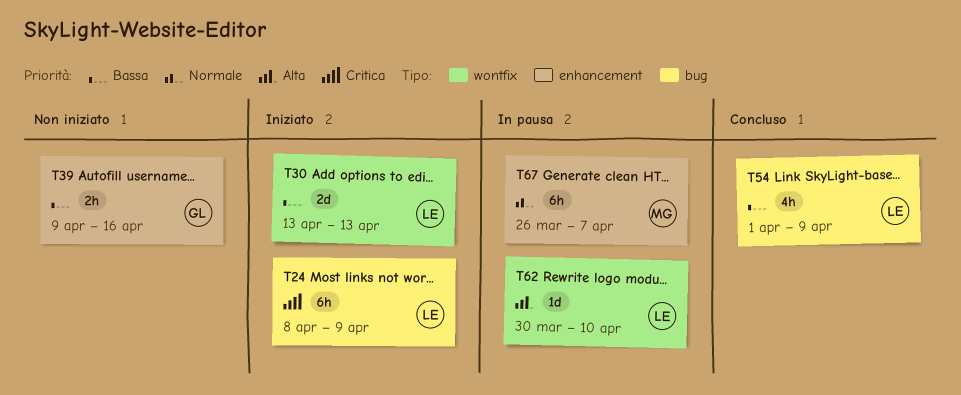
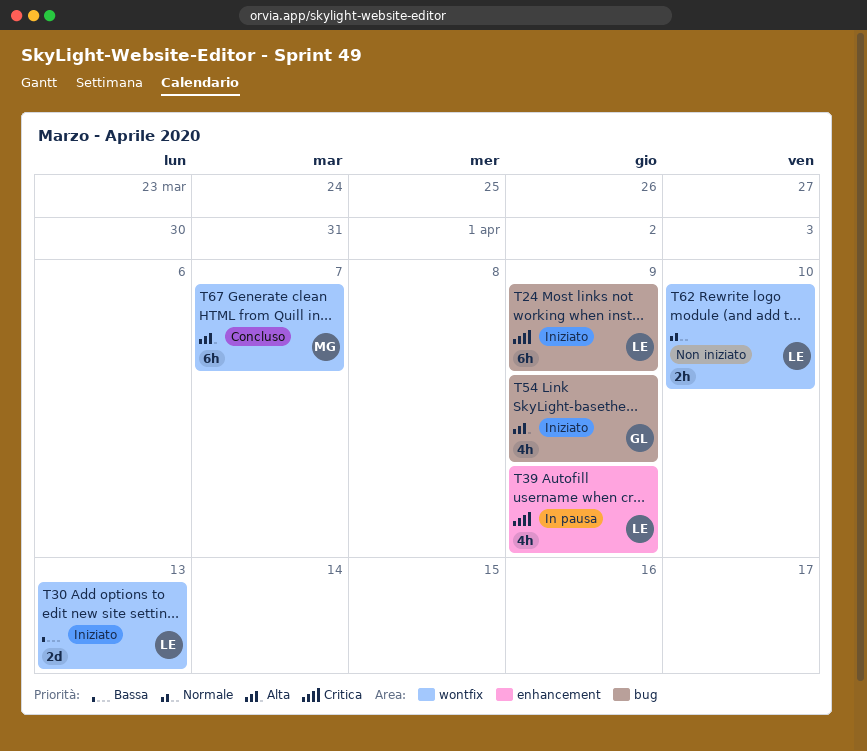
T39, status: Non iniziato -> In pausa
T39, owner: GL -> LE
T39, priority: Bassa -> Critica
T39, estimate: 2h -> 4h
T39, due: Apr 16 -> Apr 9
T54, status: Concluso -> Iniziato
T54, owner: LE -> GL
T54, priority: Bassa -> Alta
T62, status: In pausa -> Non iniziato
T62, priority: Alta -> Normale
T62, estimate: 1d -> 2h
T67, status: In pausa -> Concluso
T67, priority: Normale -> Alta
T67, label: enhancement -> wontfix

